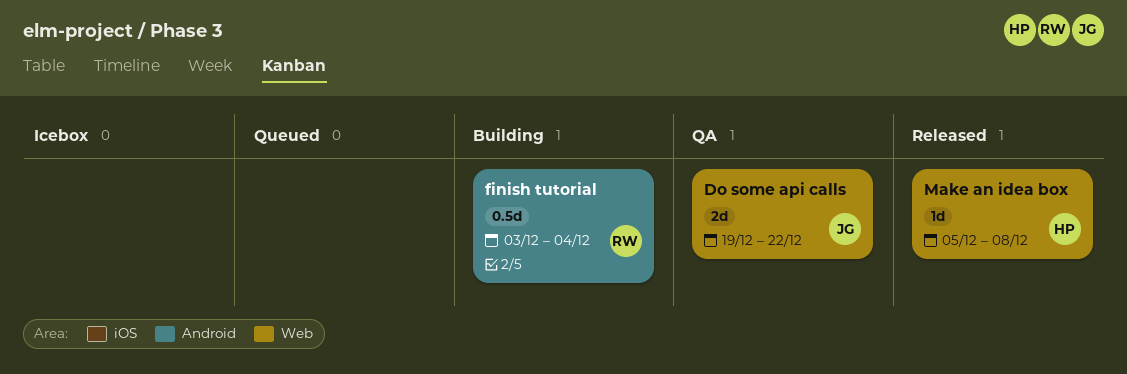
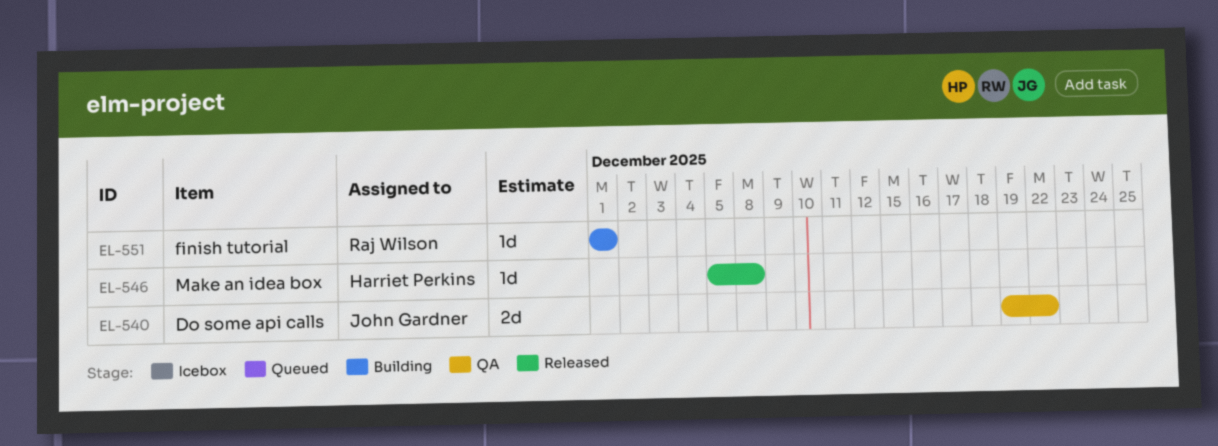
finish tutorial, estimate: 0.5d -> 1d
finish tutorial, start: Dec 3 -> Dec 1
finish tutorial, due: Dec 4 -> Dec 1

